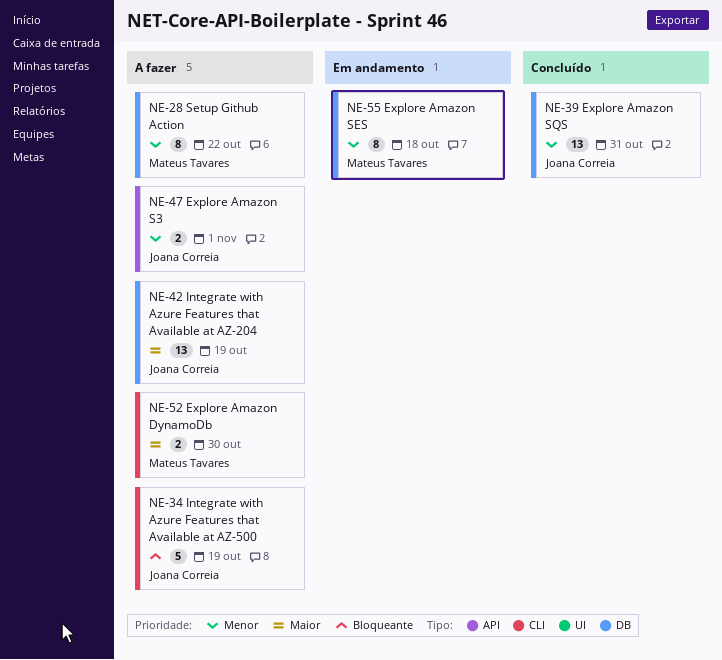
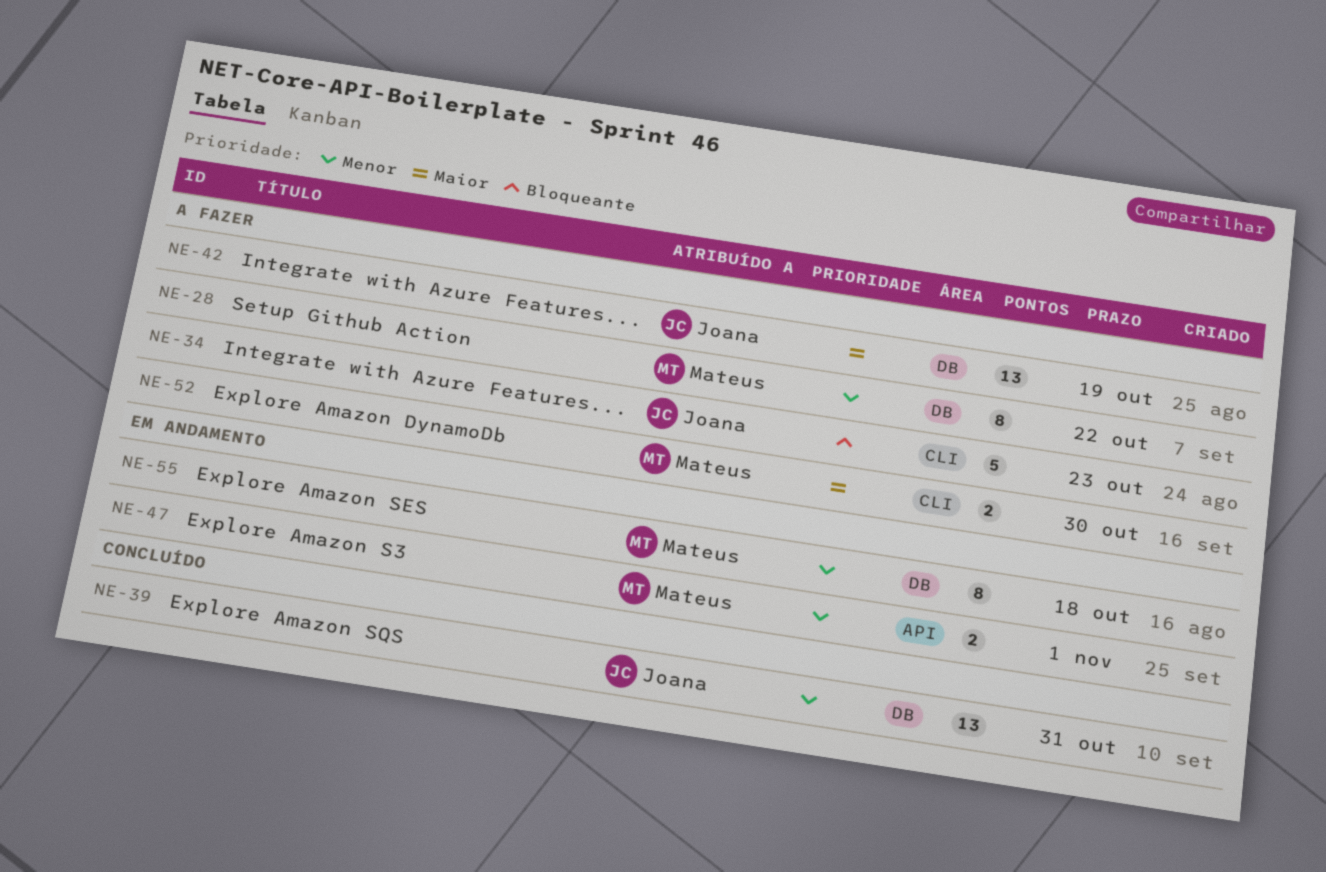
NE-34, due: Oct 19 -> Oct 23
NE-47, status: A fazer -> Em andamento
NE-47, owner: Joana Correia -> Mateus Tavares

